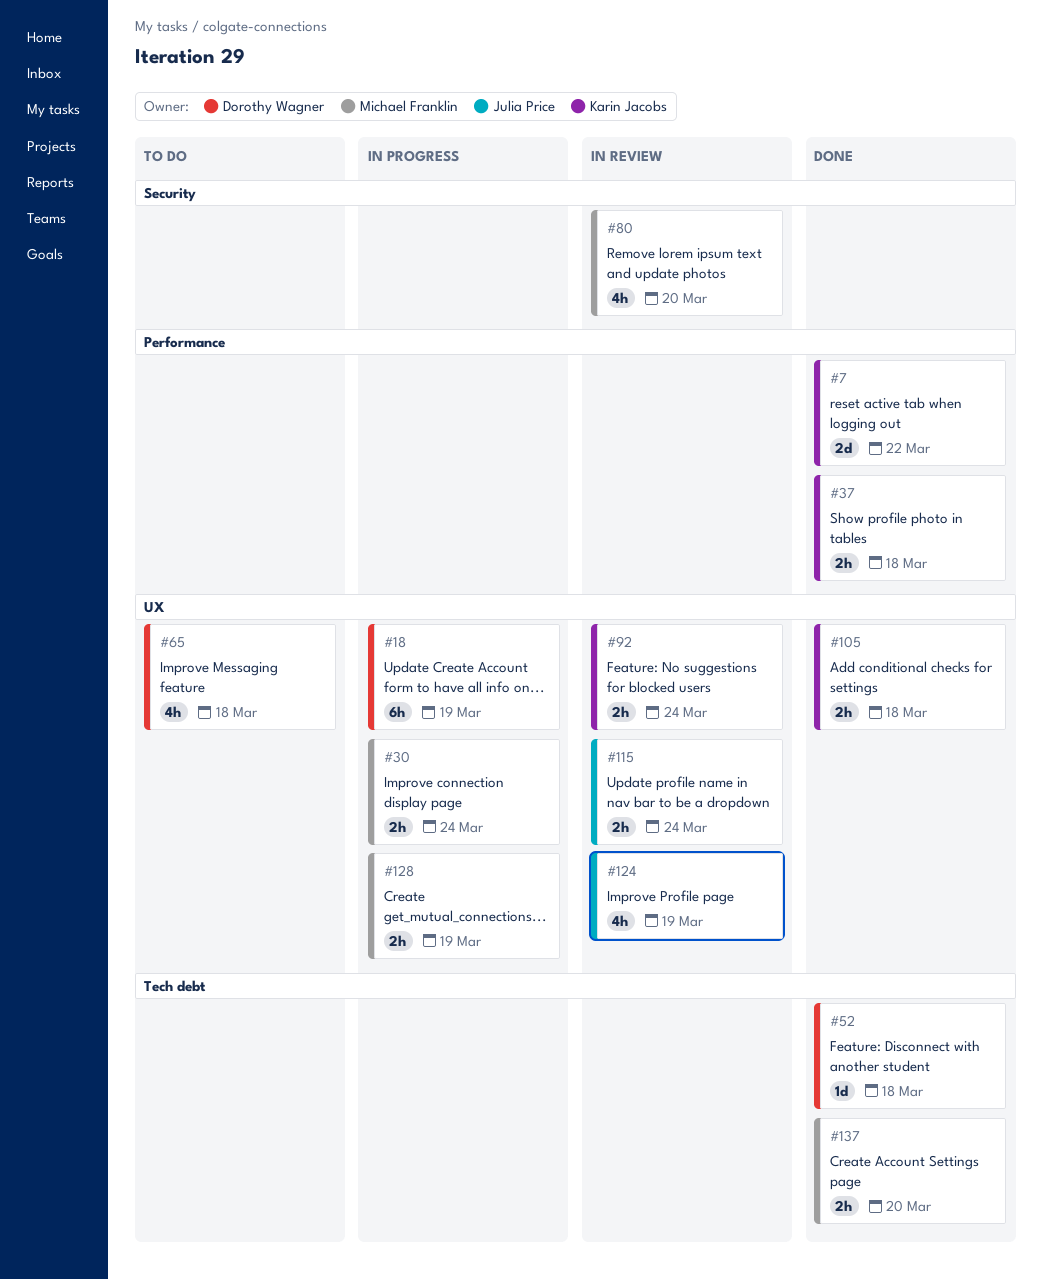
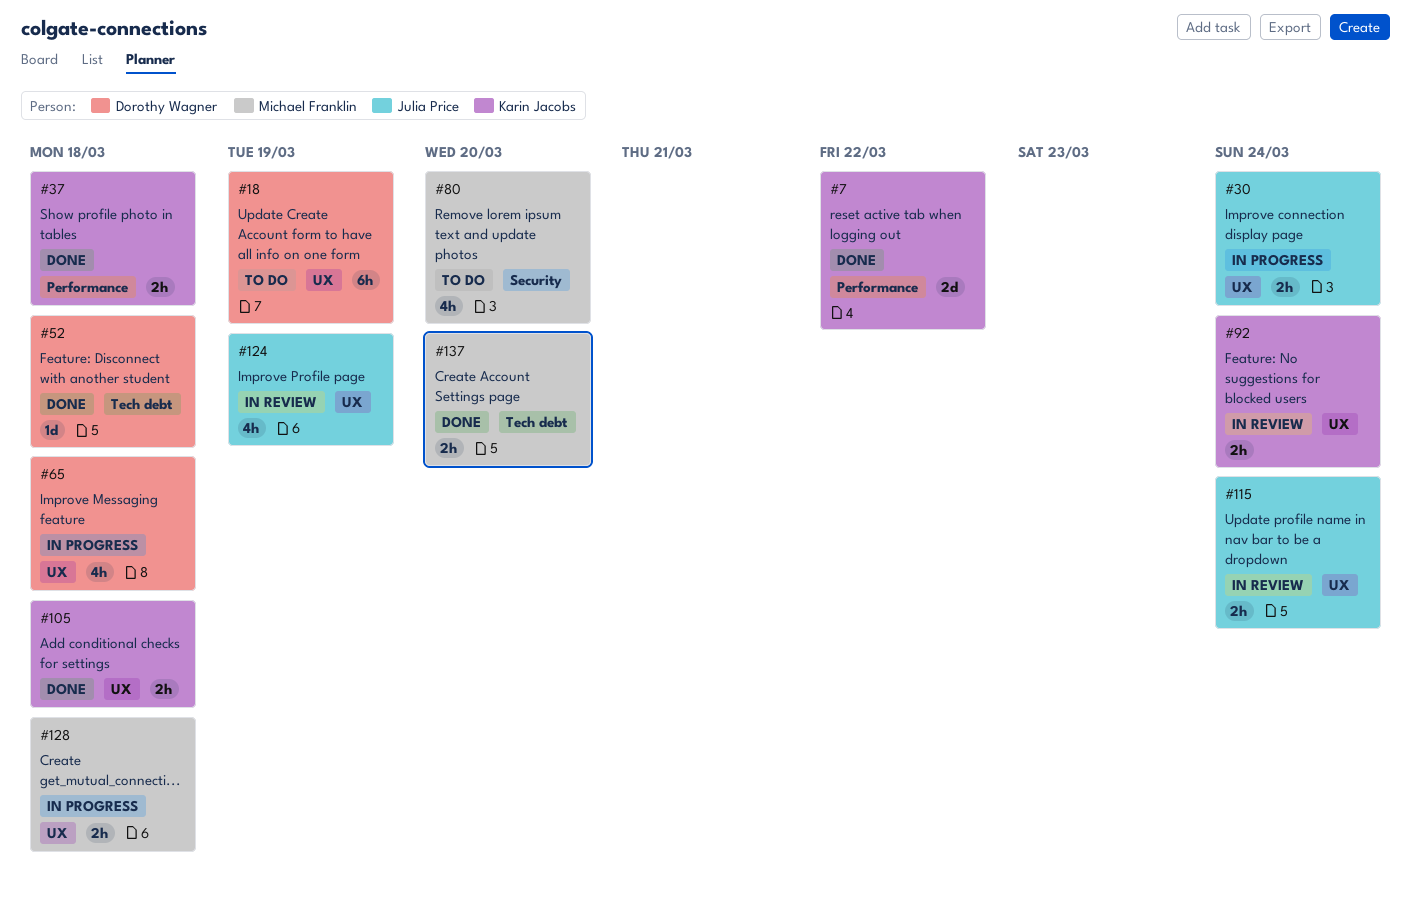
#18, status: In progress -> To do
#30, owner: Michael Franklin -> Julia Price
#65, status: To do -> In progress
#80, status: In review -> To do
#128, due: Mar 19 -> Mar 18

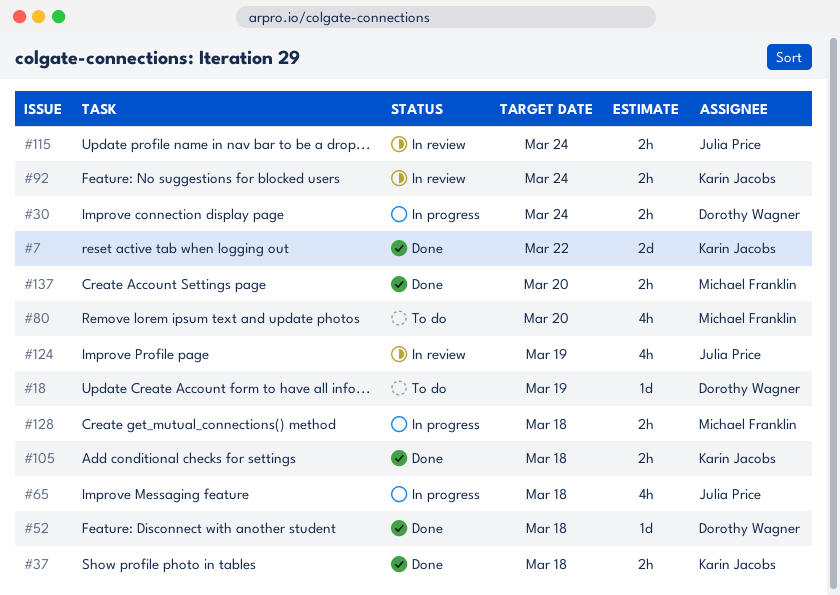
#18, estimate: 6h -> 1d
#30, owner: Julia Price -> Dorothy Wagner
#65, owner: Dorothy Wagner -> Julia Price

